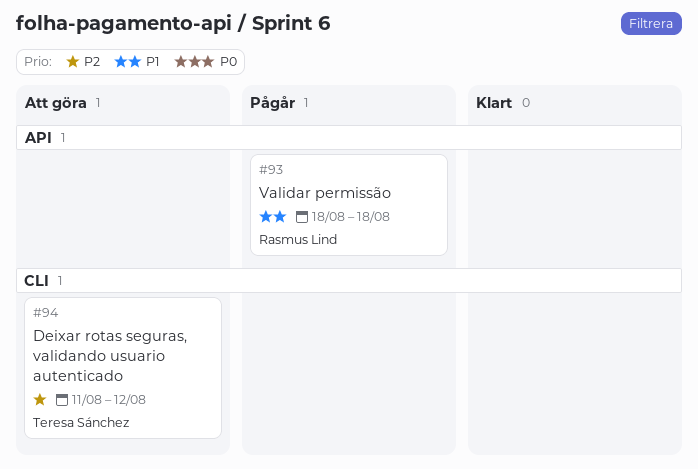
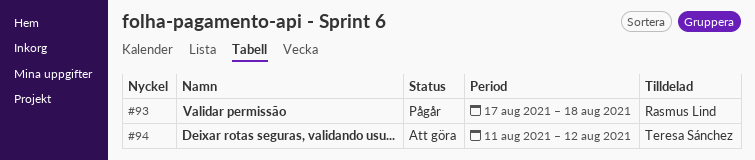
#93, start: Aug 18 -> Aug 17

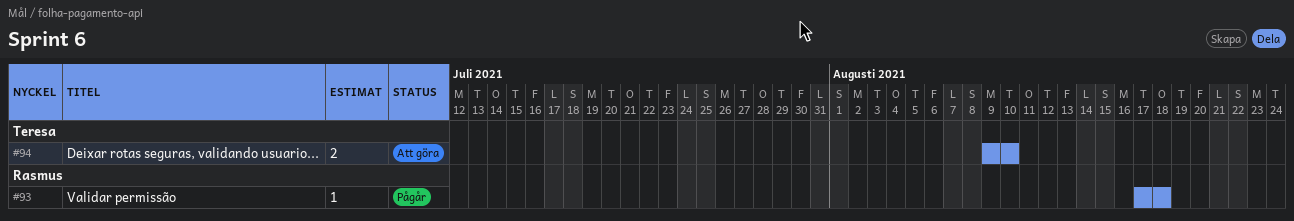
#94, start: Aug 11 -> Aug 9
#94, due: Aug 12 -> Aug 10

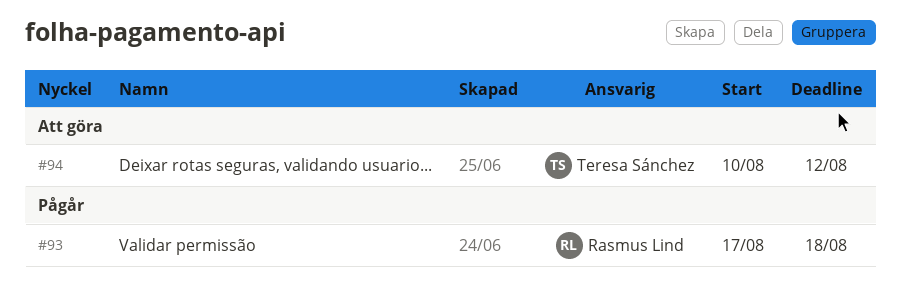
#94, start: Aug 9 -> Aug 10
#94, due: Aug 10 -> Aug 12

